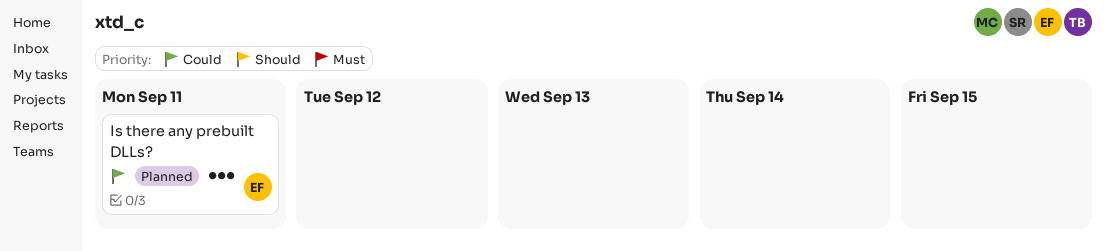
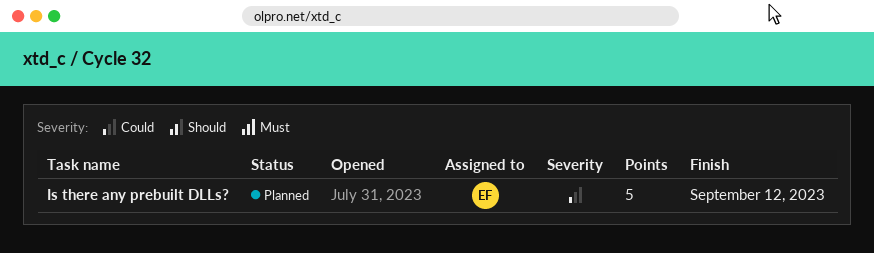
Is there any prebuilt DLLs?, estimate: 3 -> 5
Is there any prebuilt DLLs?, due: Sep 11 -> Sep 12

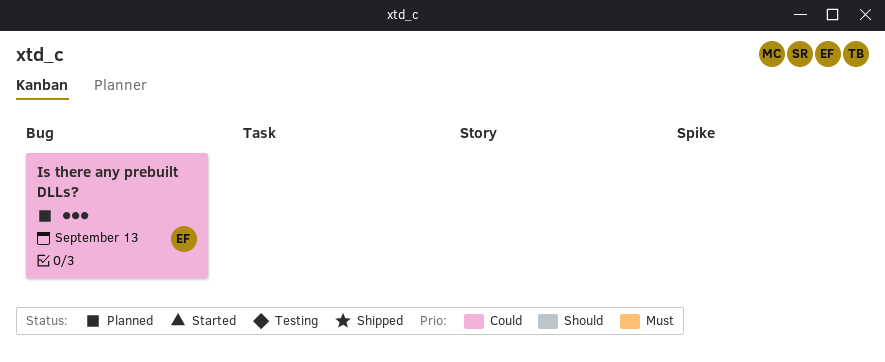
Is there any prebuilt DLLs?, estimate: 5 -> 3
Is there any prebuilt DLLs?, due: Sep 12 -> Sep 13

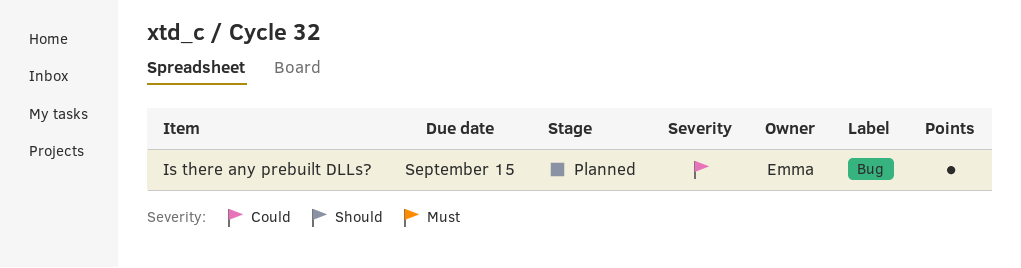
Is there any prebuilt DLLs?, estimate: 3 -> 1
Is there any prebuilt DLLs?, due: Sep 13 -> Sep 15

